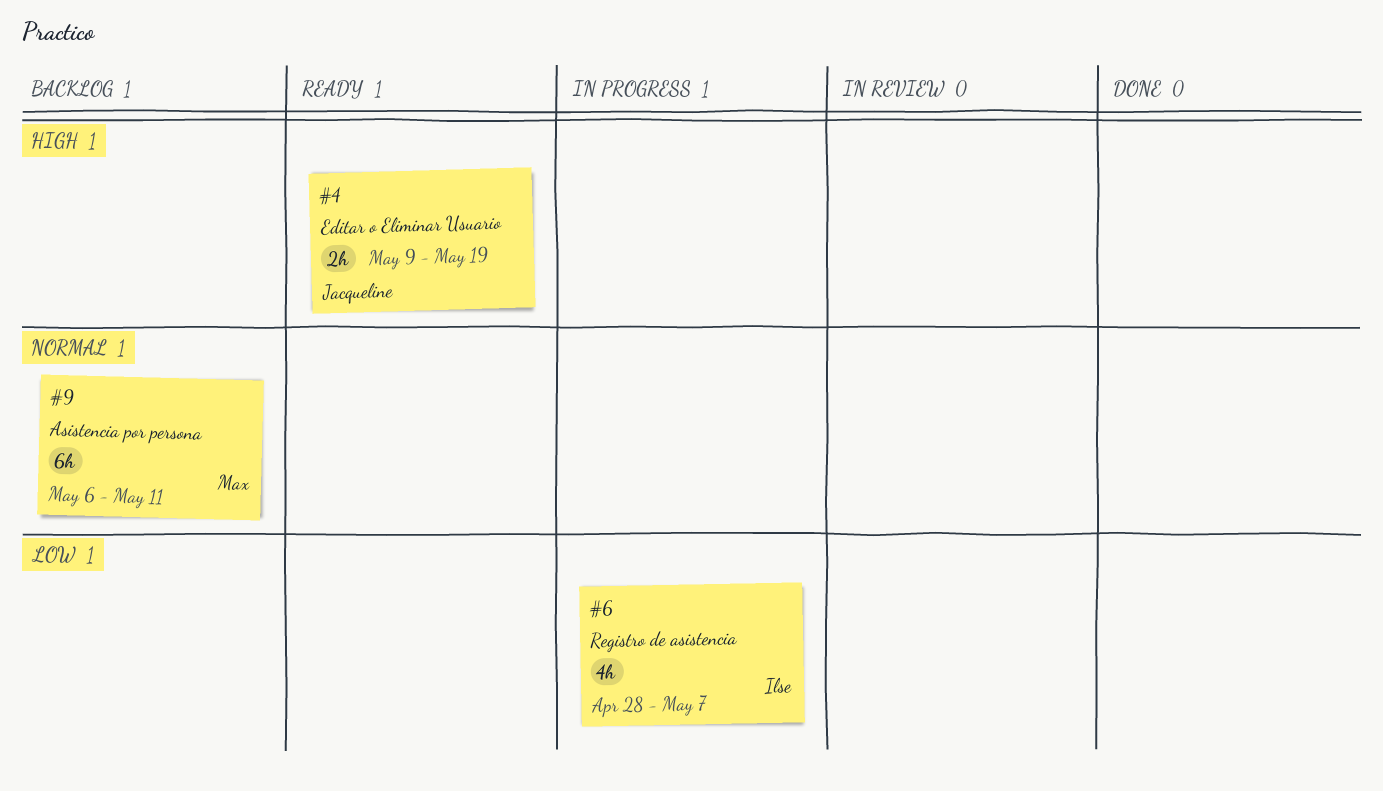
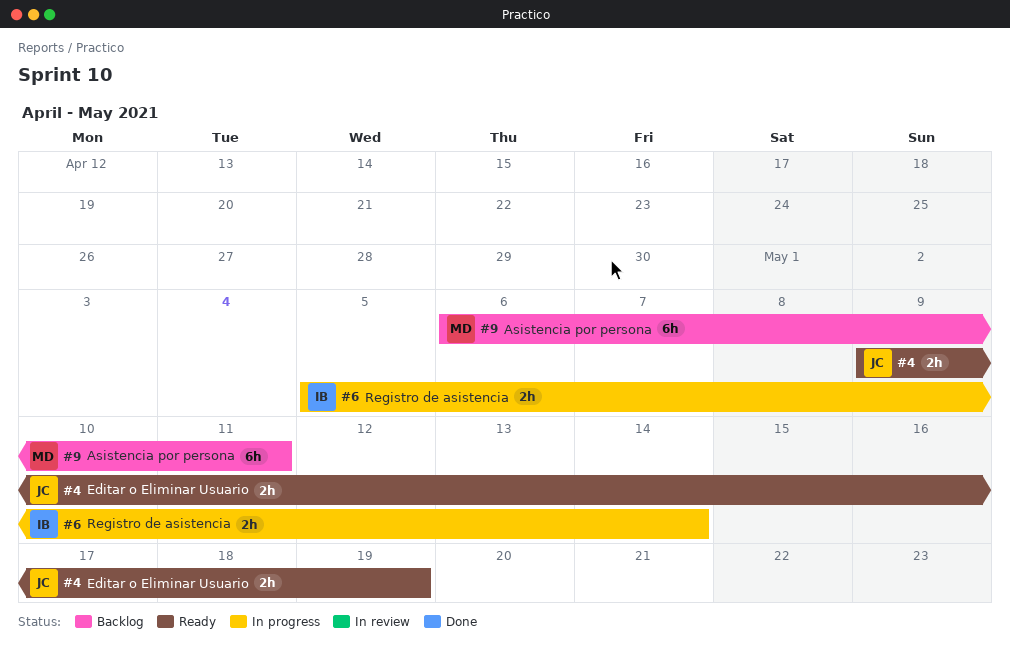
#6, estimate: 4h -> 2h
#6, start: Apr 28 -> May 5
#6, due: May 7 -> May 14

